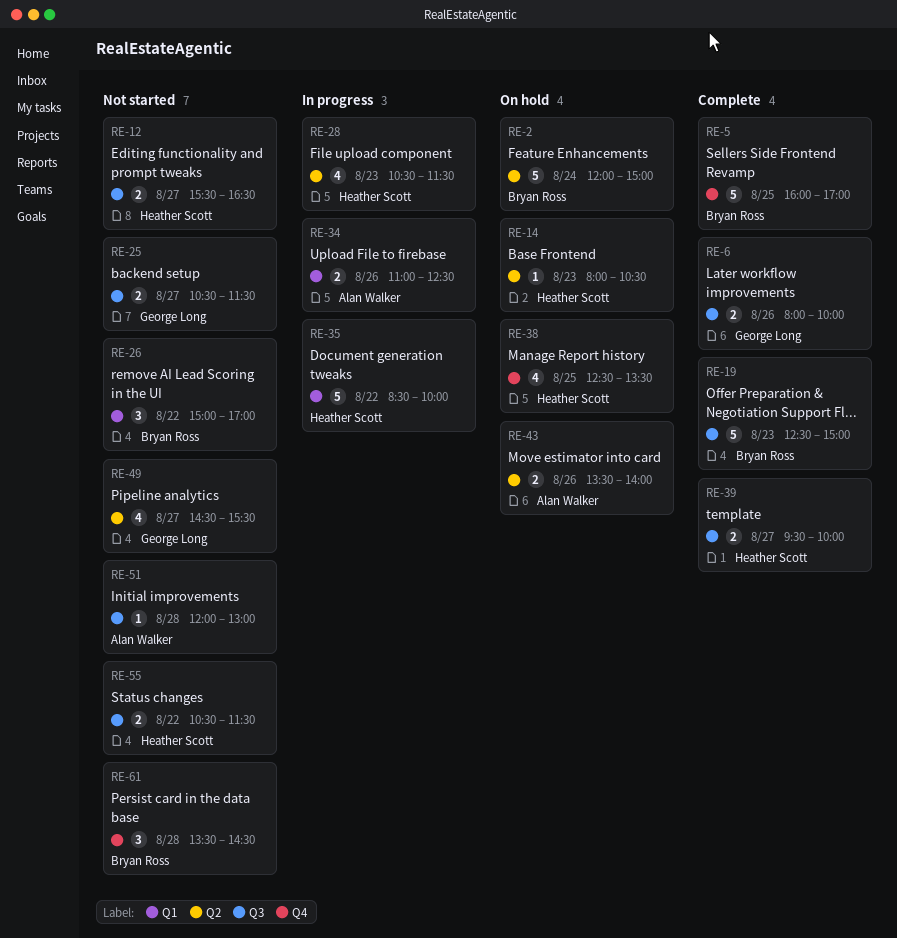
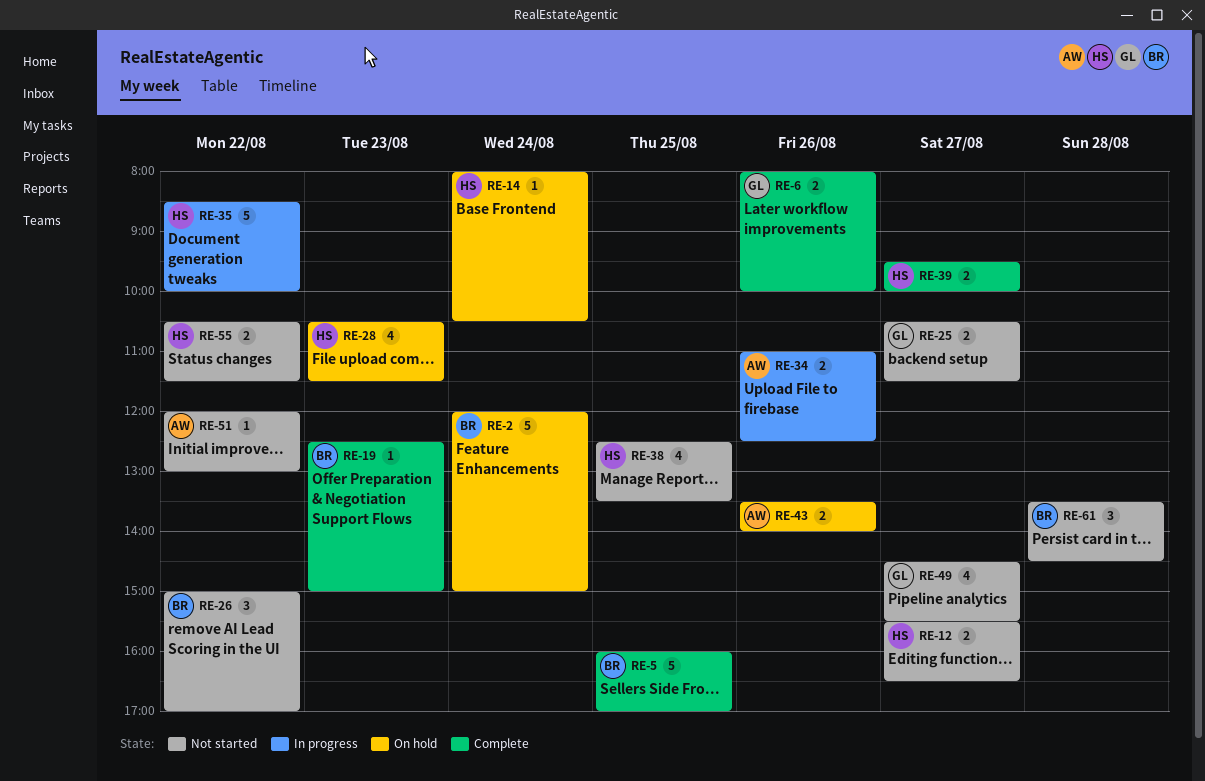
RE-14, day: Aug 23 -> Aug 24
RE-19, estimate: 5 -> 1
RE-28, status: In progress -> On hold
RE-38, status: On hold -> Not started
RE-51, day: Aug 28 -> Aug 22

